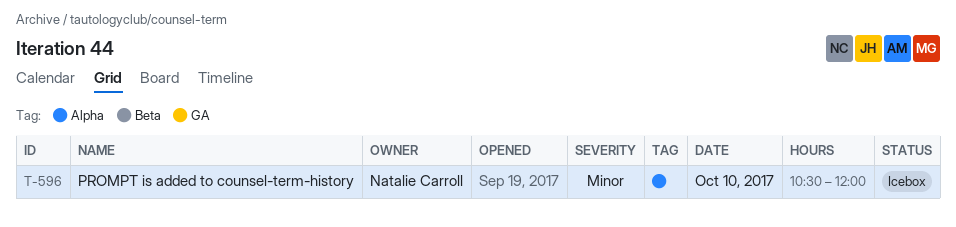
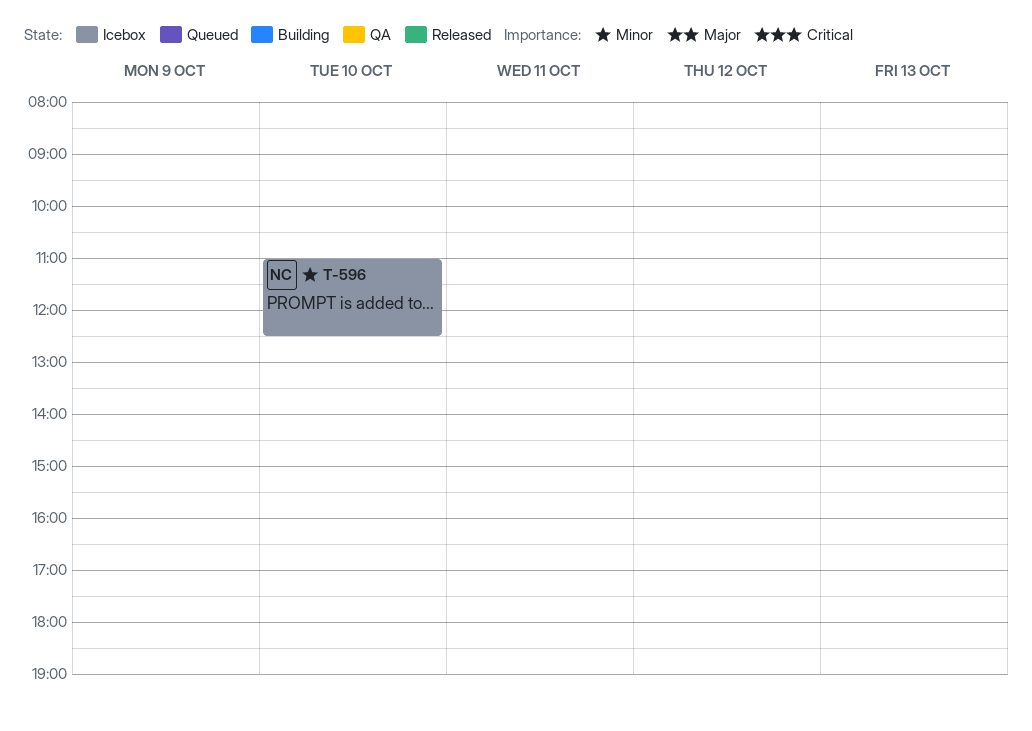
T-596, begins: 10:30 -> 11:00
T-596, ends: 12:00 -> 12:30

